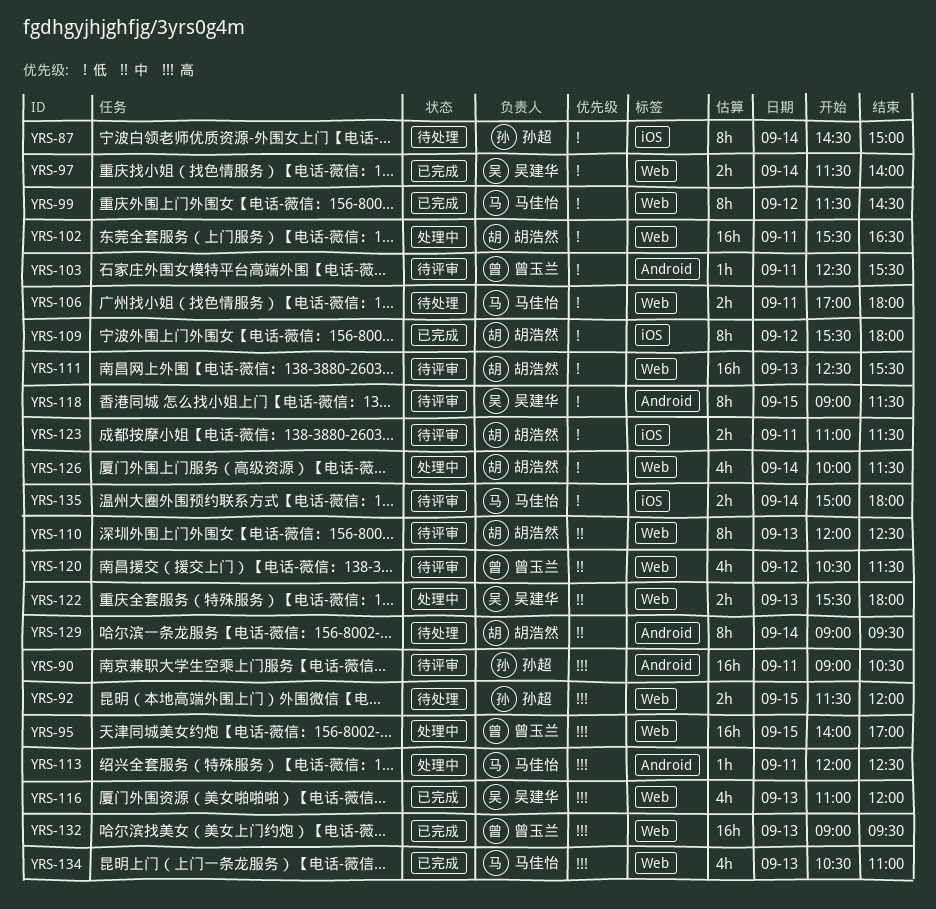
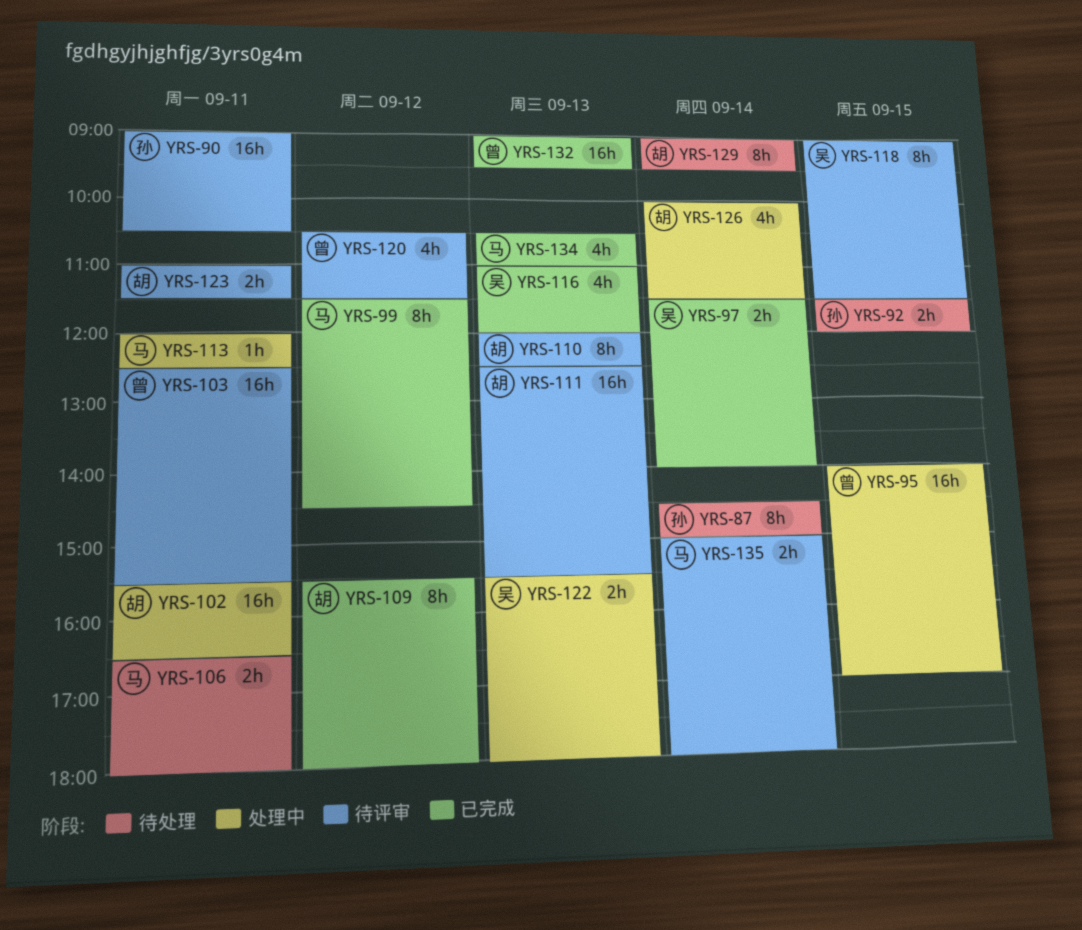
YRS-103, estimate: 1h -> 16h
YRS-106, begins: 17:00 -> 16:30

